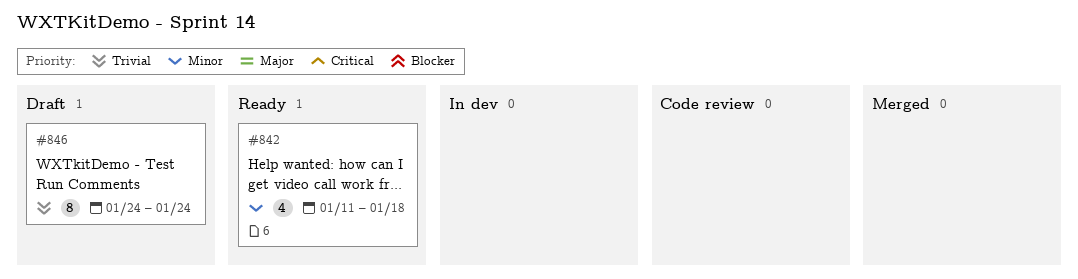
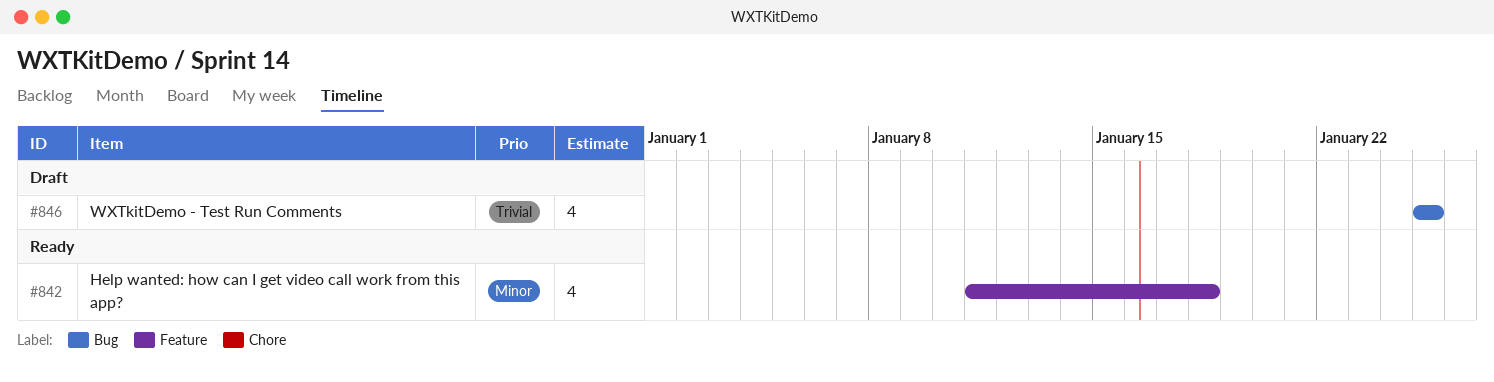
#846, estimate: 8 -> 4
#846, start: Jan 24 -> Jan 25
#846, due: Jan 24 -> Jan 25

